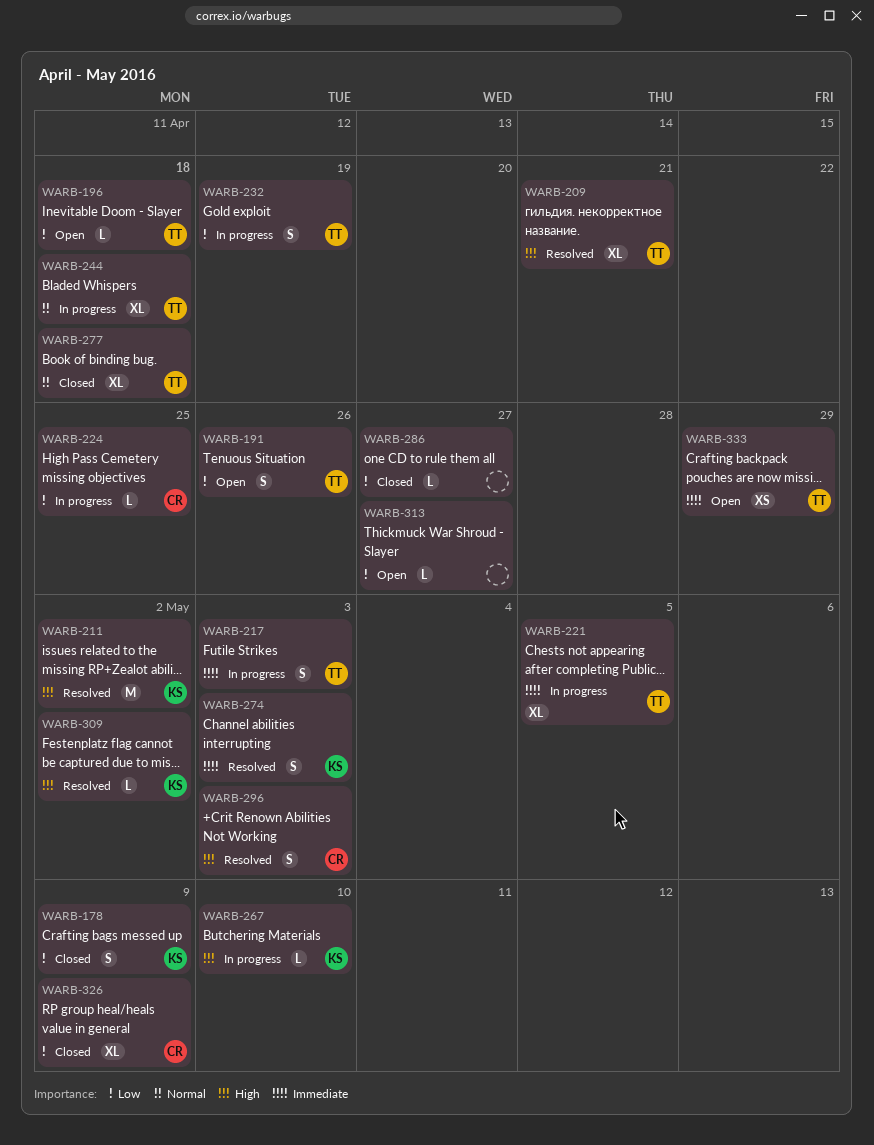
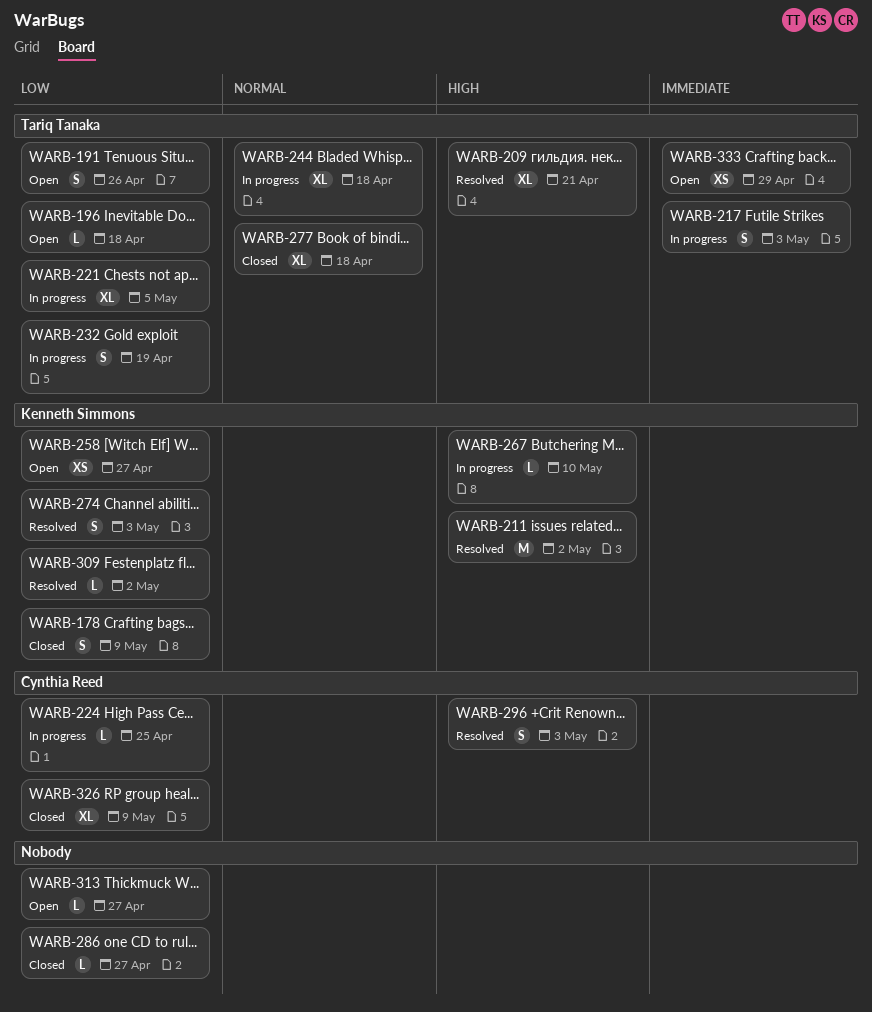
WARB-221, priority: Immediate -> Low
WARB-258: none -> present
WARB-274, priority: Immediate -> Low
WARB-309, priority: High -> Low

